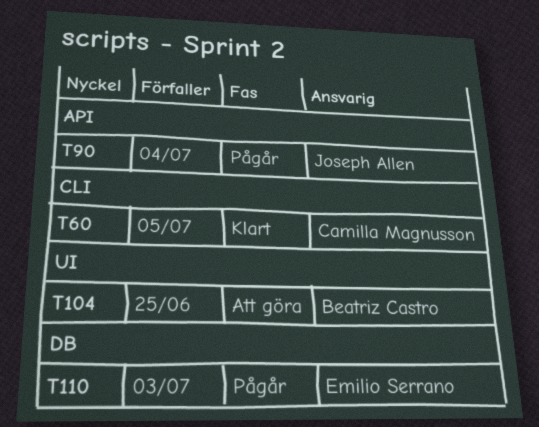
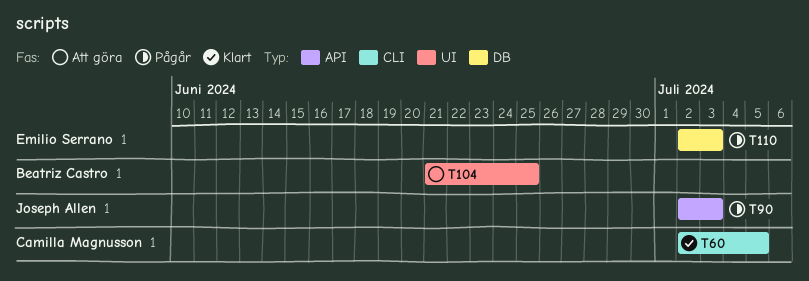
T90, due: Jul 4 -> Jul 3

